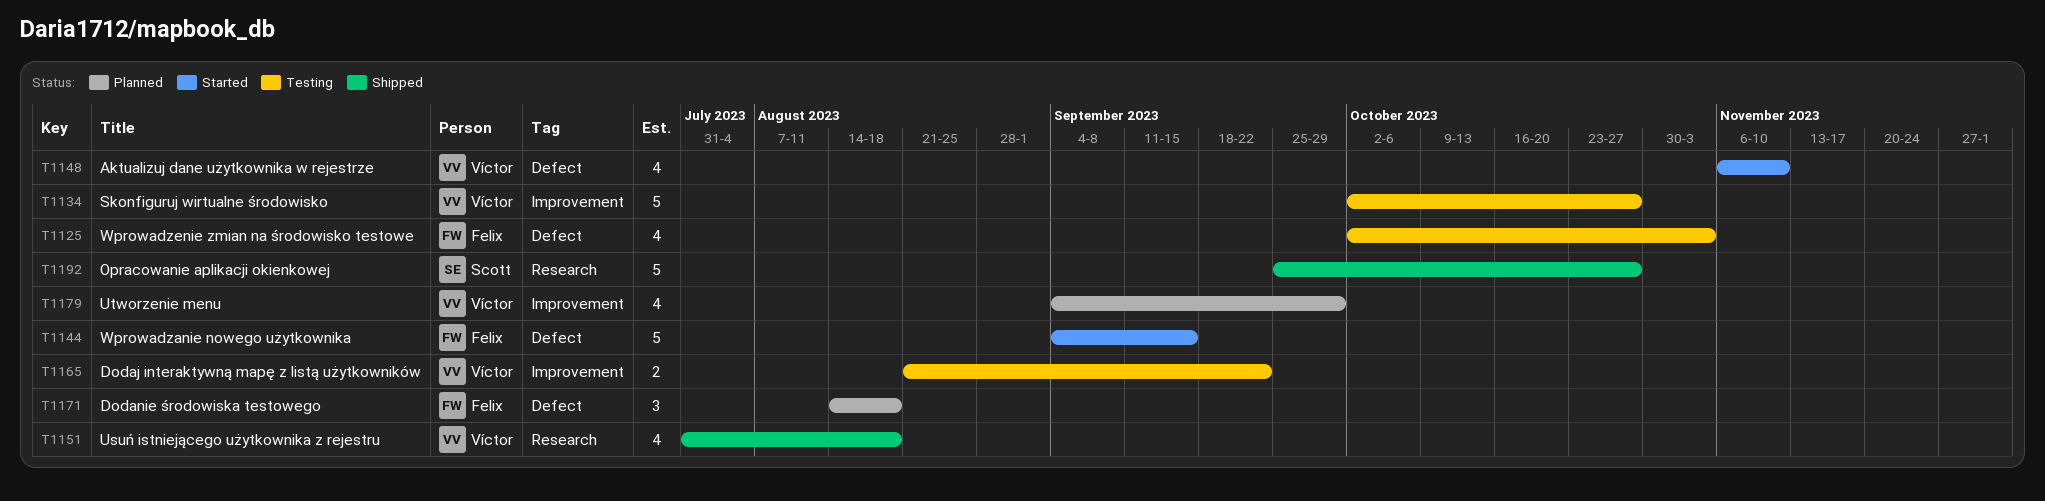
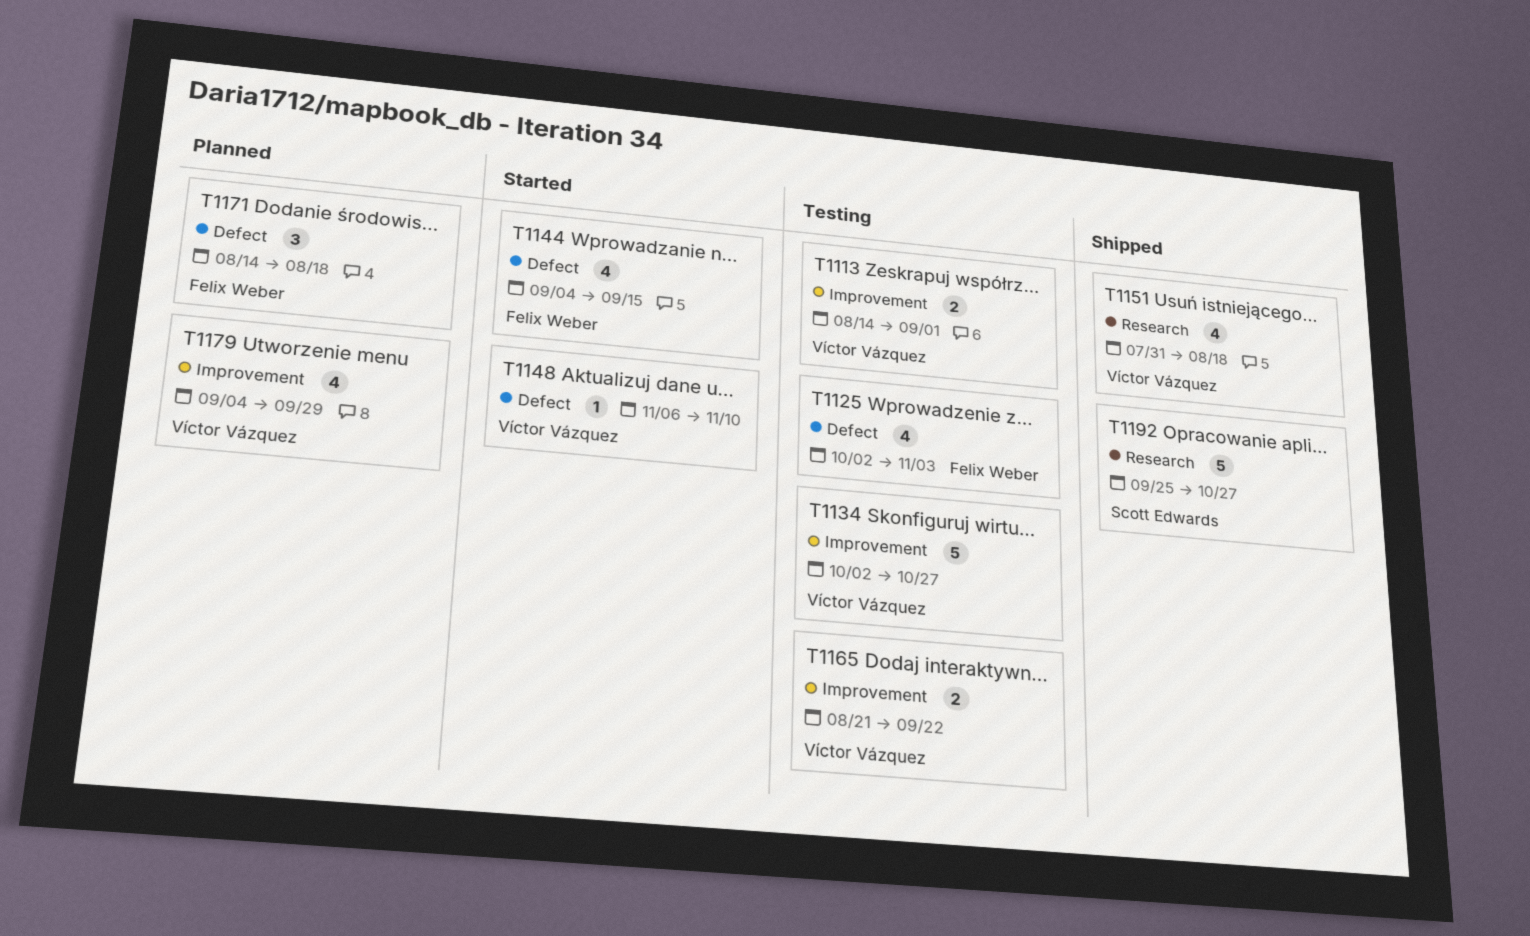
T1113: none -> present
T1144, estimate: 5 -> 4
T1148, estimate: 4 -> 1

